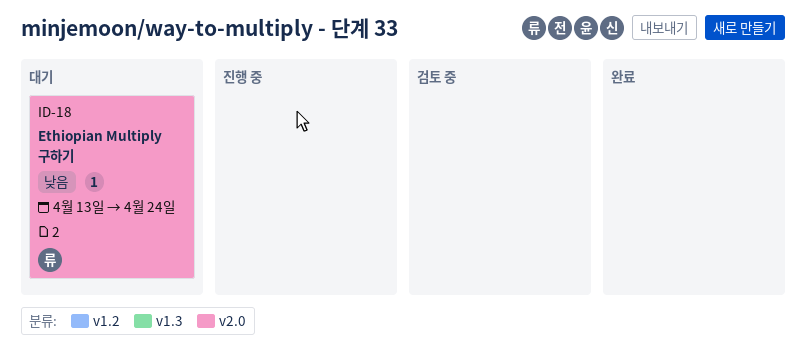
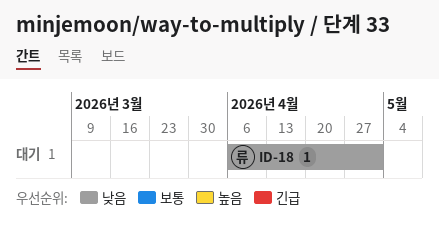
ID-18, start: Apr 13 -> Apr 6
ID-18, due: Apr 24 -> May 1

